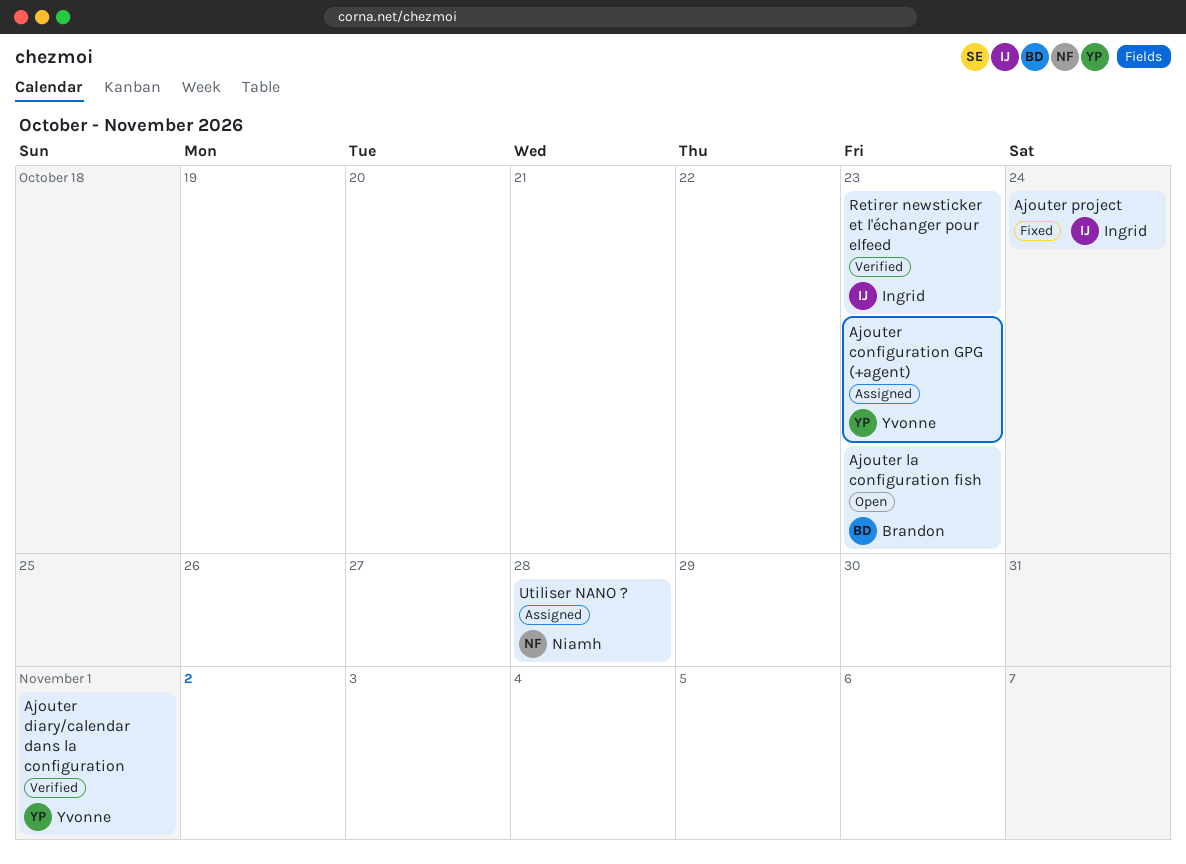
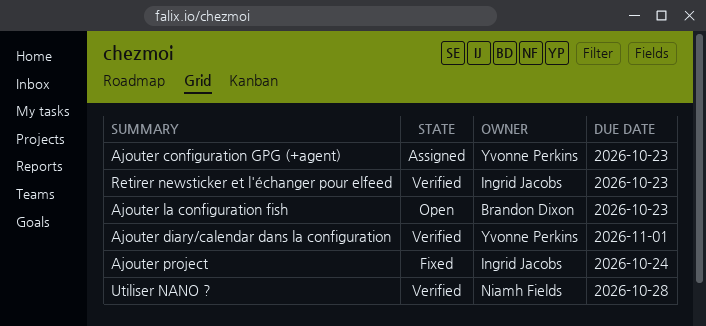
Utiliser NANO ?, status: Assigned -> Verified

